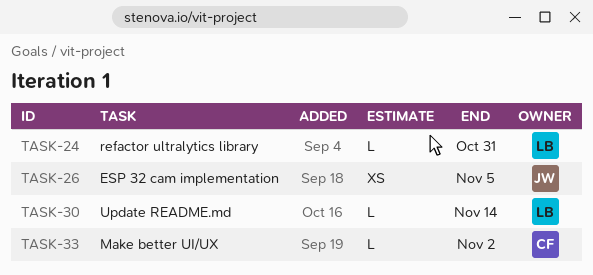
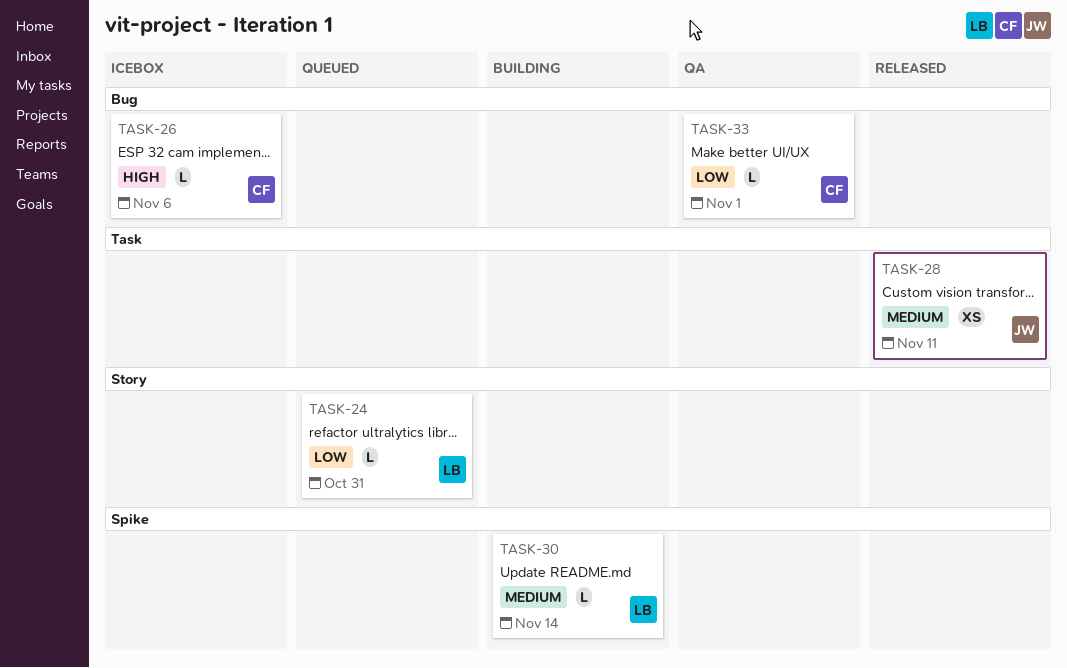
TASK-26, owner: JW -> CF
TASK-26, estimate: XS -> L
TASK-26, due: Nov 5 -> Nov 6
TASK-28: none -> present
TASK-33, due: Nov 2 -> Nov 1

